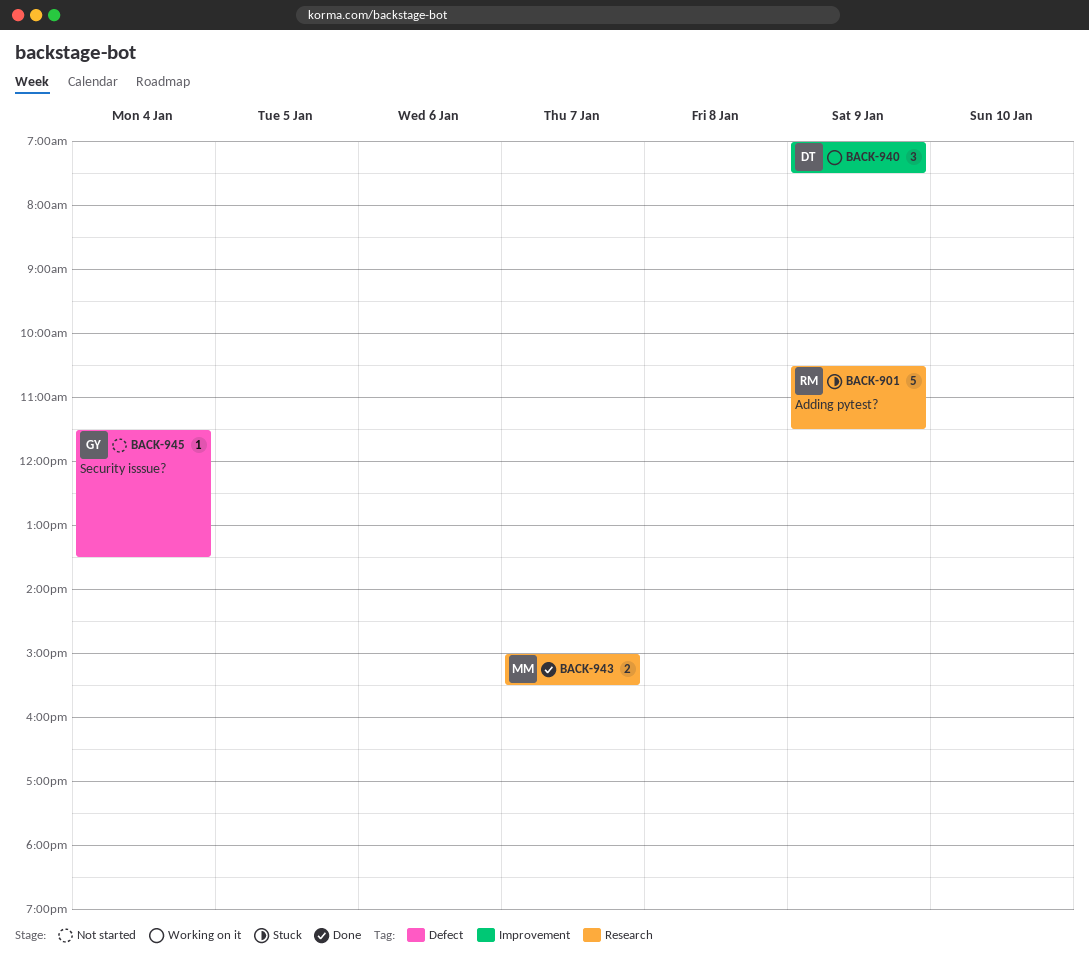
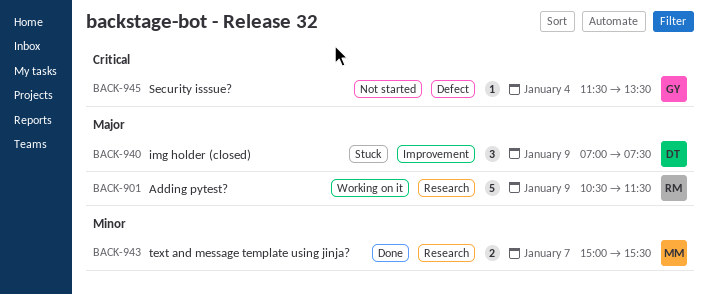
BACK-901, status: Stuck -> Working on it
BACK-940, status: Working on it -> Stuck

